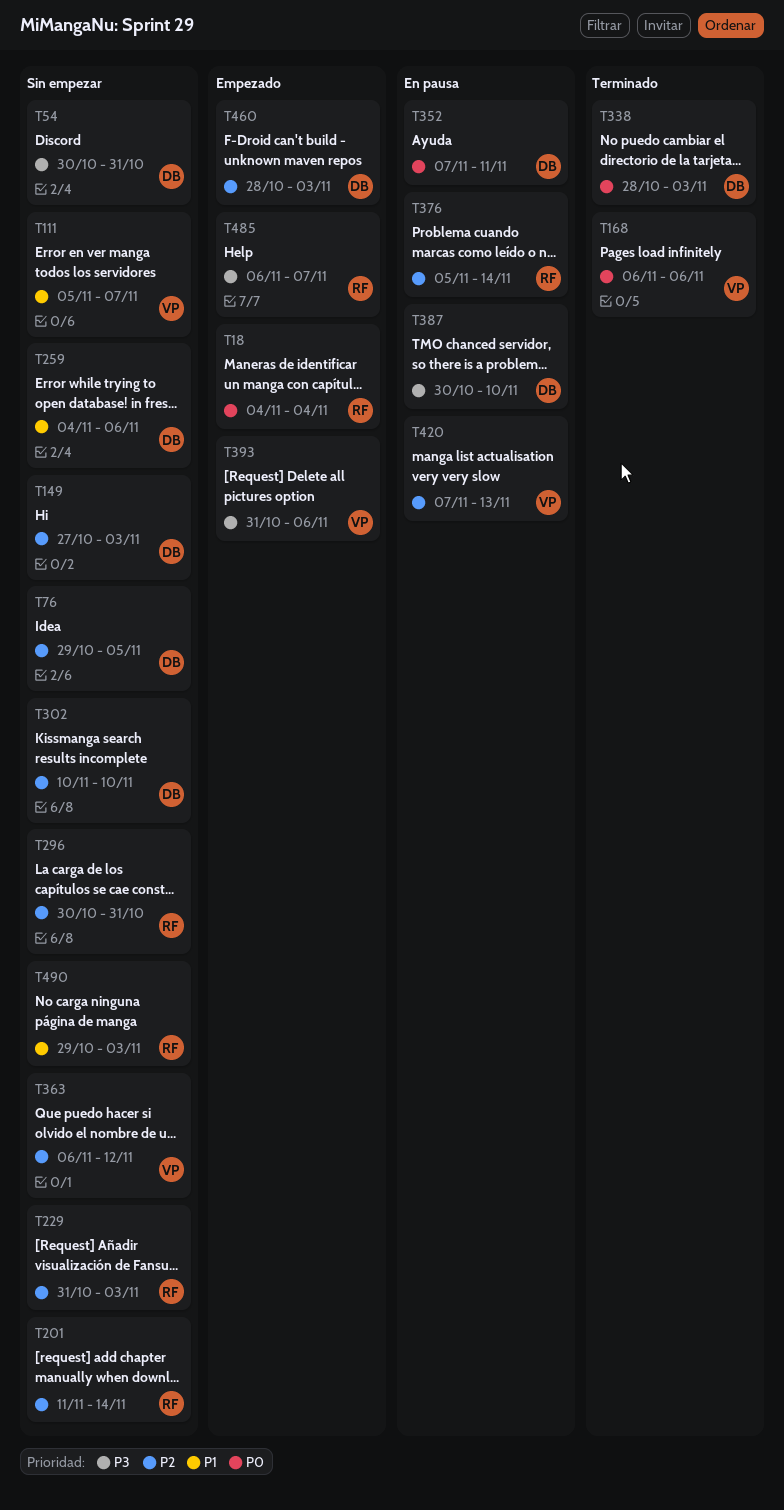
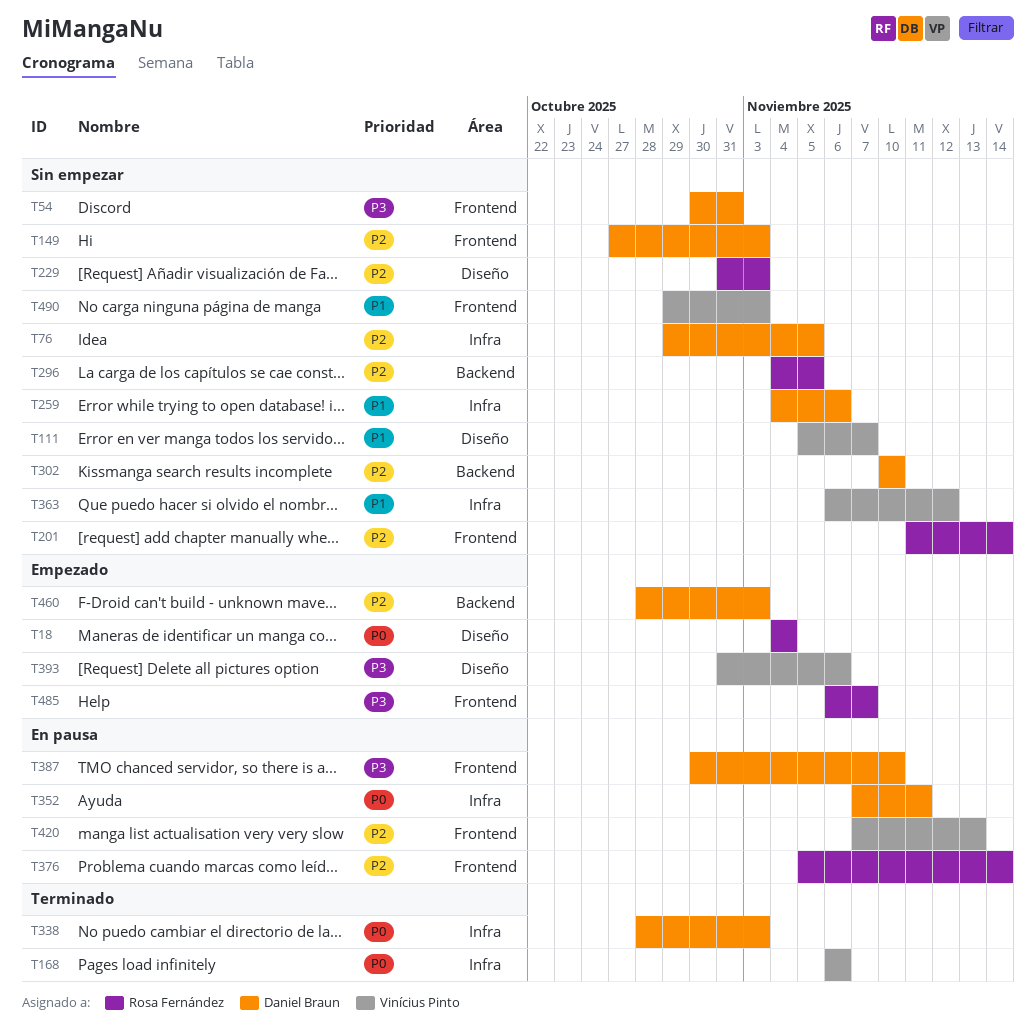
T296, start: Oct 30 -> Nov 4
T296, due: Oct 31 -> Nov 5
T363, priority: P2 -> P1
T490, owner: Rosa Fernández -> Vinícius Pinto

